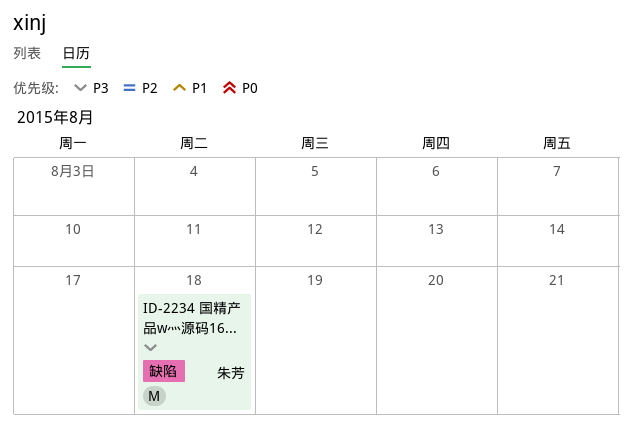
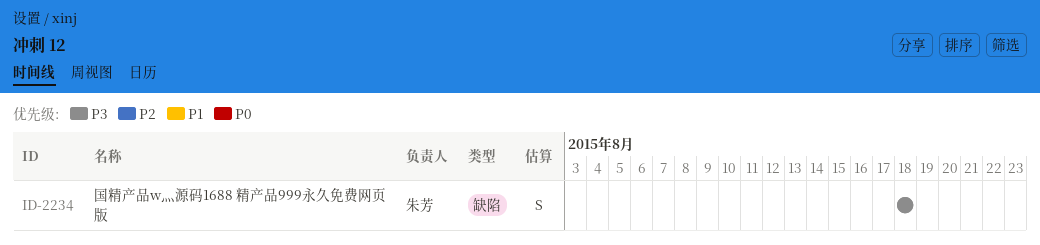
ID-2234, estimate: M -> S

